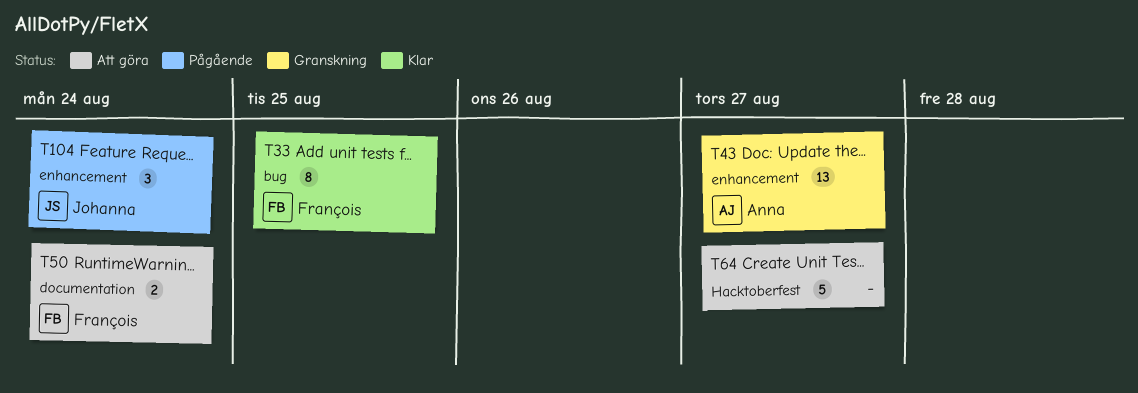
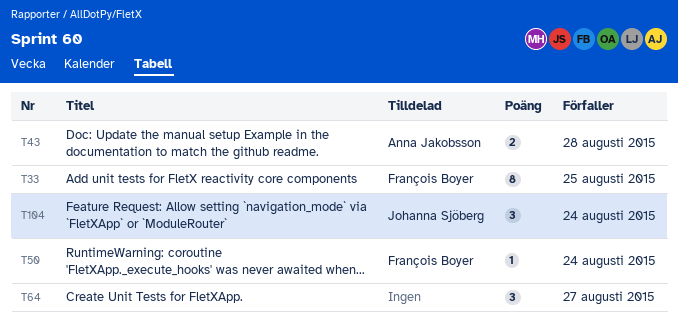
T43, estimate: 13 -> 2
T43, due: Aug 27 -> Aug 28
T50, estimate: 2 -> 1
T64, estimate: 5 -> 3

